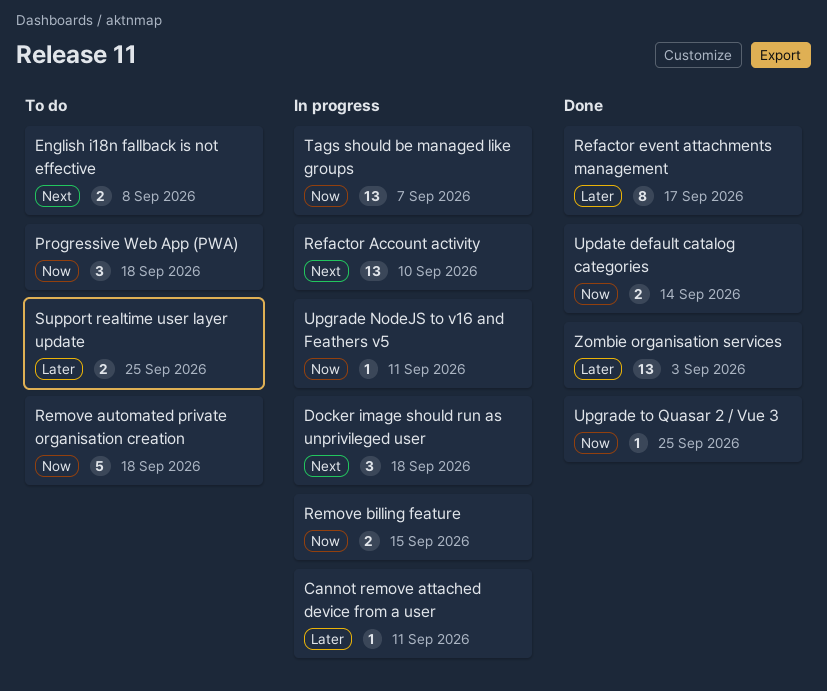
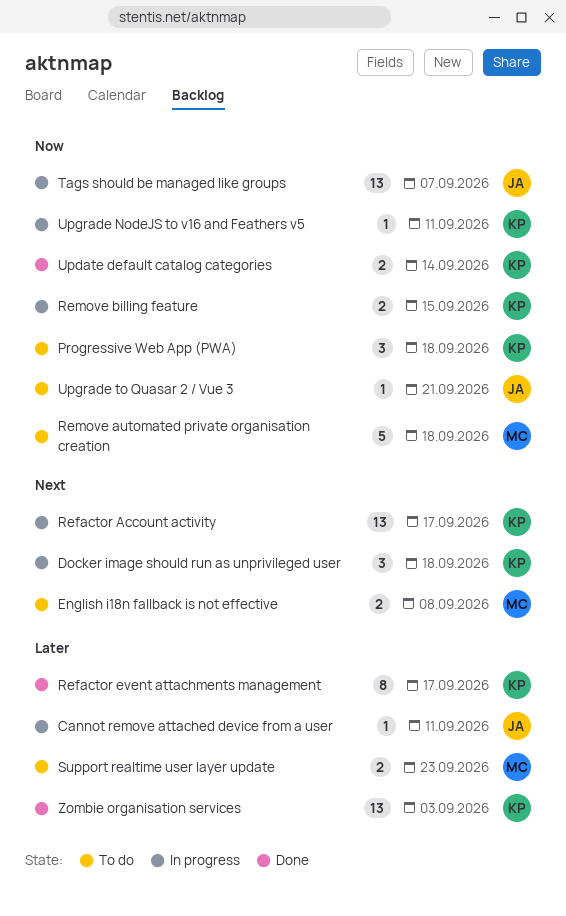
Refactor Account activity, due: Sep 10 -> Sep 17
Support realtime user layer update, due: Sep 25 -> Sep 23
Upgrade to Quasar 2 / Vue 3, status: Done -> To do
Upgrade to Quasar 2 / Vue 3, due: Sep 25 -> Sep 21

